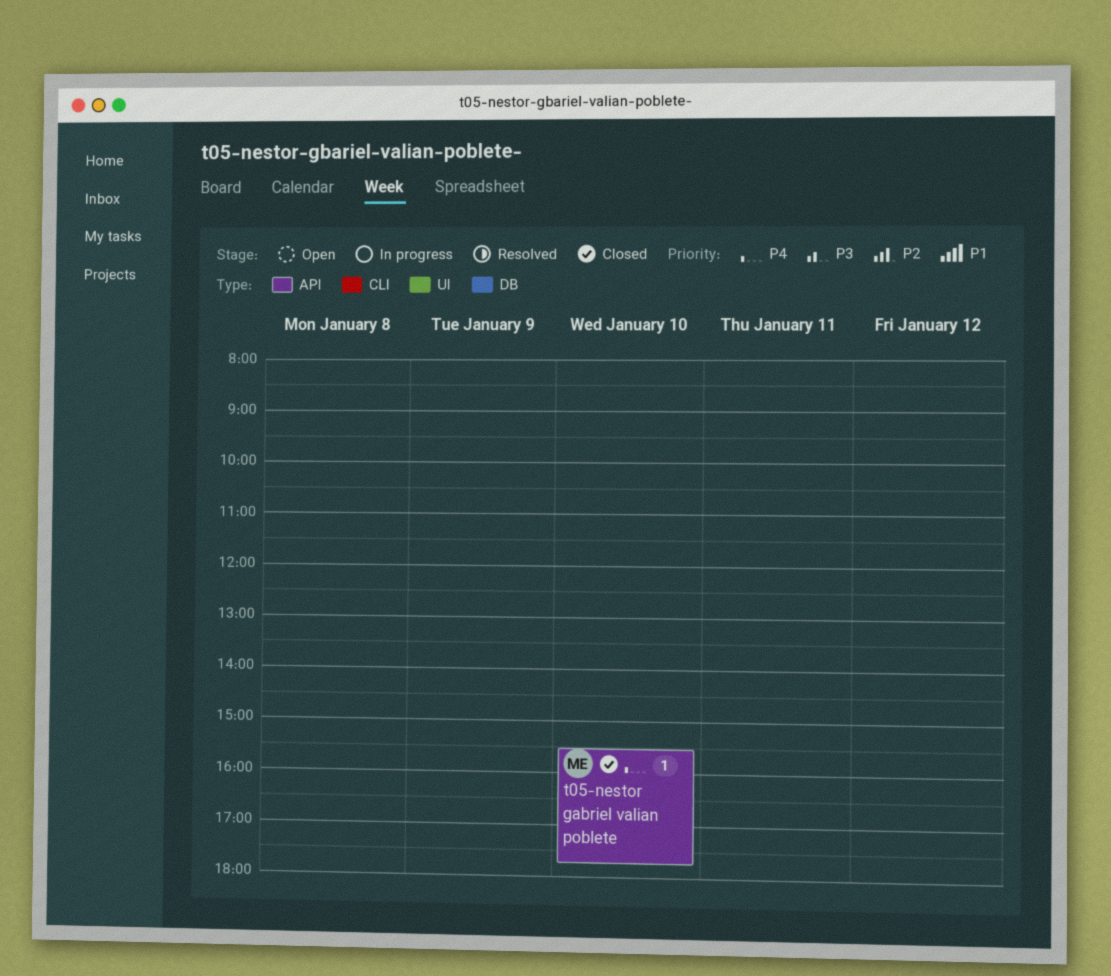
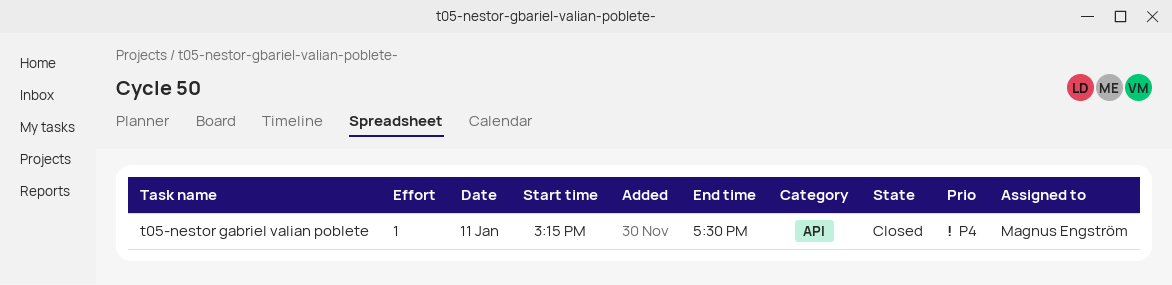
t05-nestor gabriel valian poblete, day: Jan 10 -> Jan 11
t05-nestor gabriel valian poblete, begins: 15:30 -> 15:15
t05-nestor gabriel valian poblete, ends: 17:45 -> 17:30

